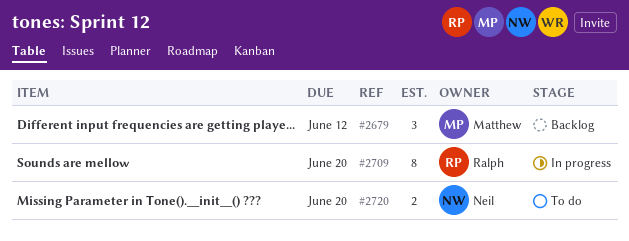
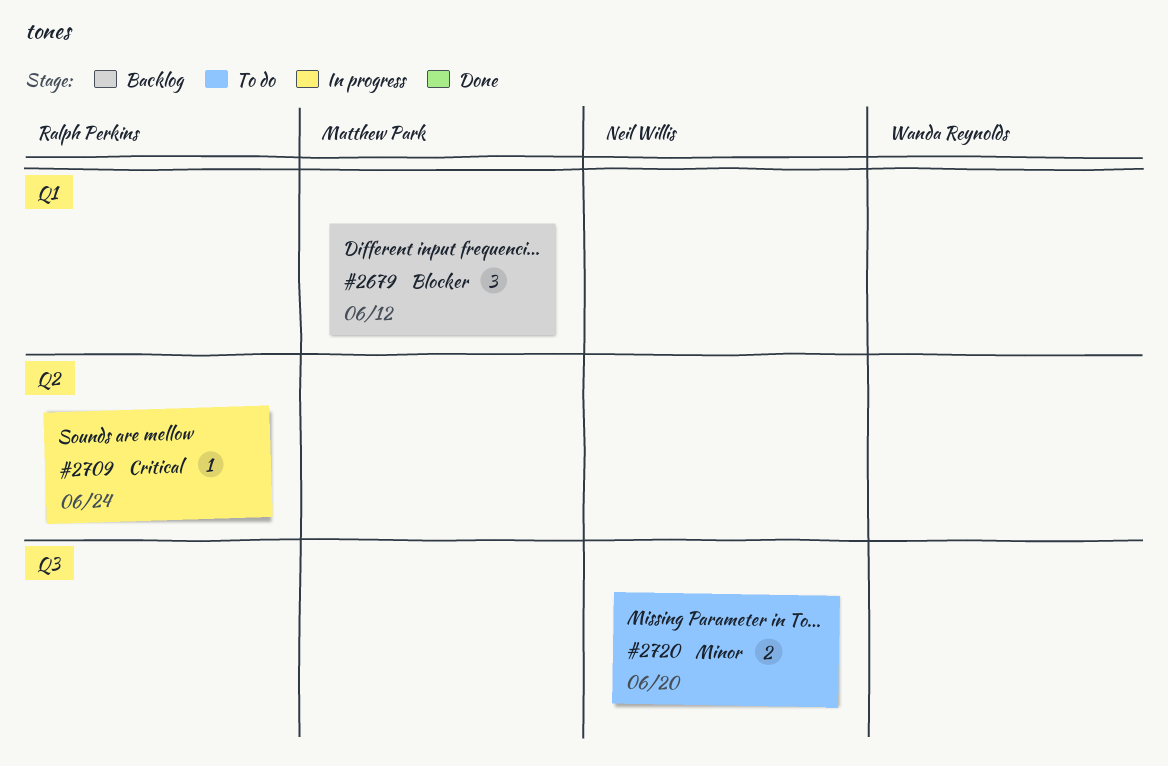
#2709, estimate: 8 -> 1
#2709, due: Jun 20 -> Jun 24

